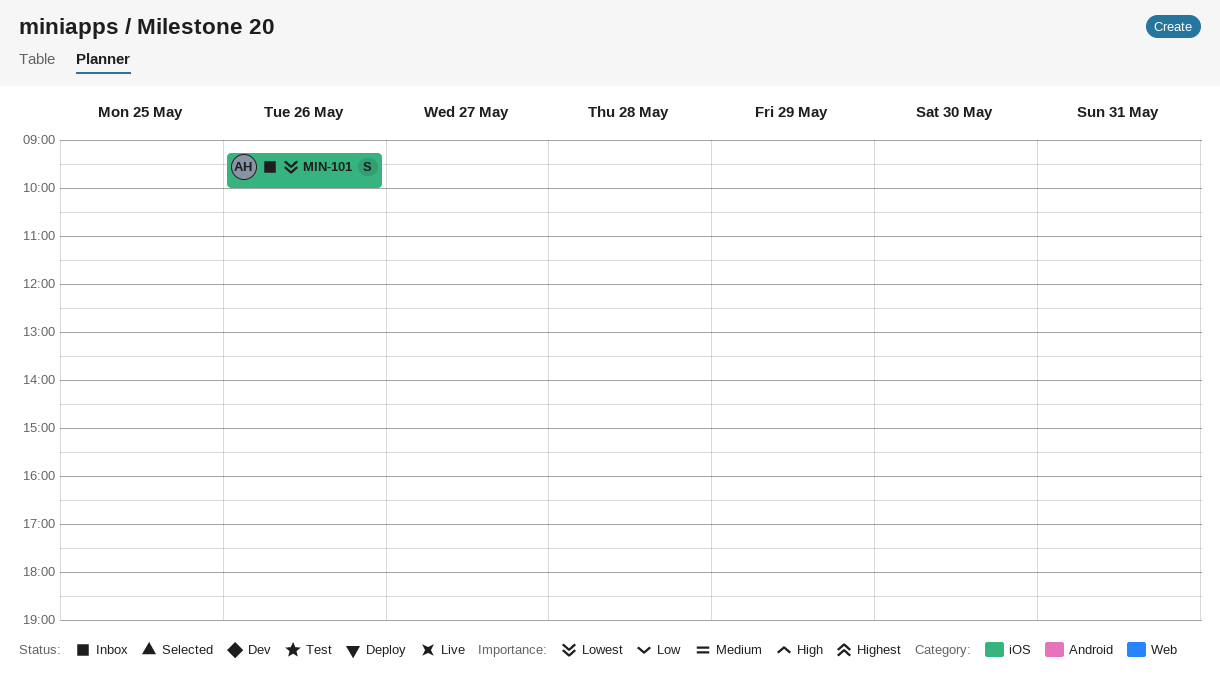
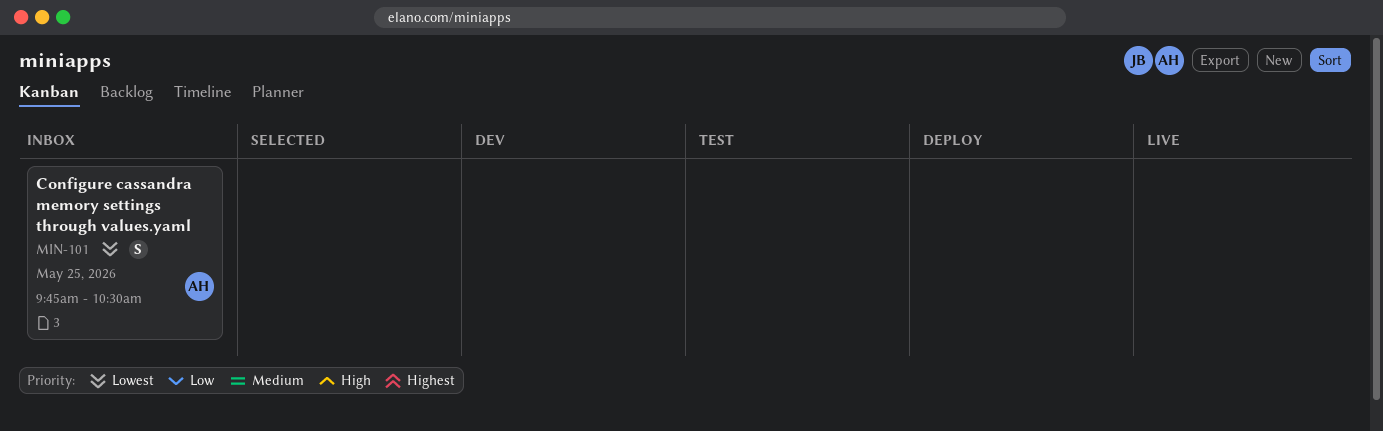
MIN-101, day: May 26 -> May 25
MIN-101, begins: 09:15 -> 09:45
MIN-101, ends: 10:00 -> 10:30

